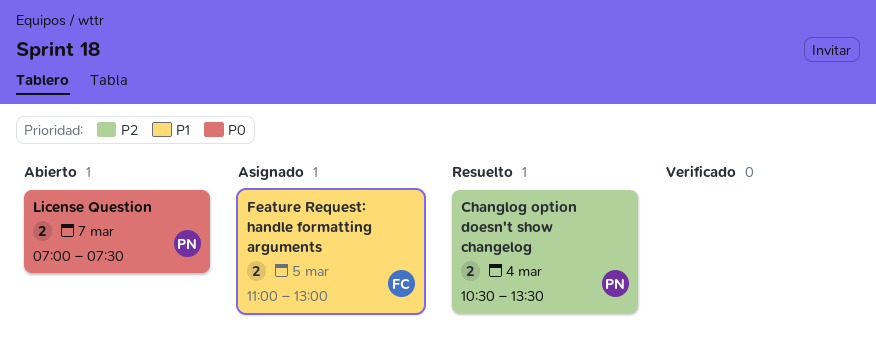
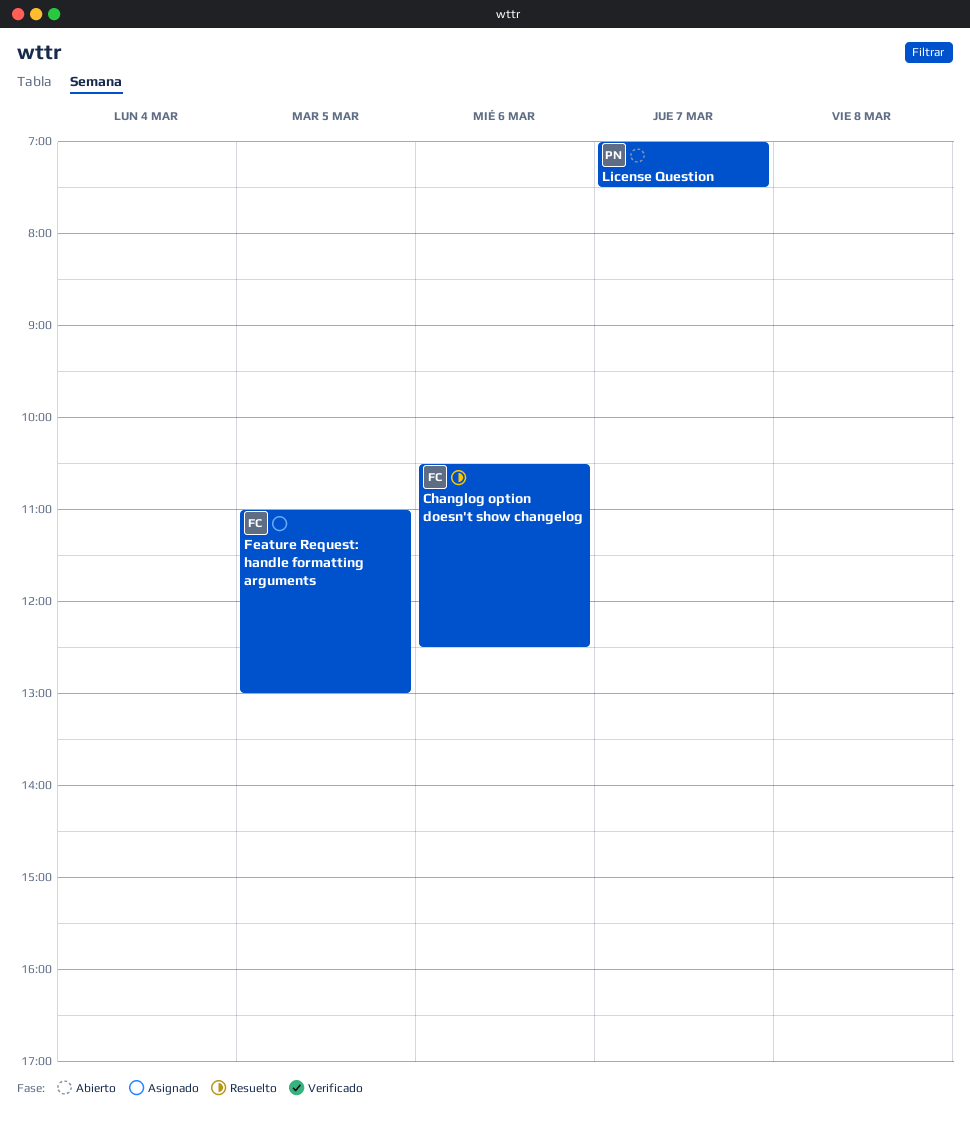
Changlog option doesn't show changelog, owner: PN -> FC
Changlog option doesn't show changelog, day: Mar 4 -> Mar 6
Changlog option doesn't show changelog, ends: 13:30 -> 12:30

